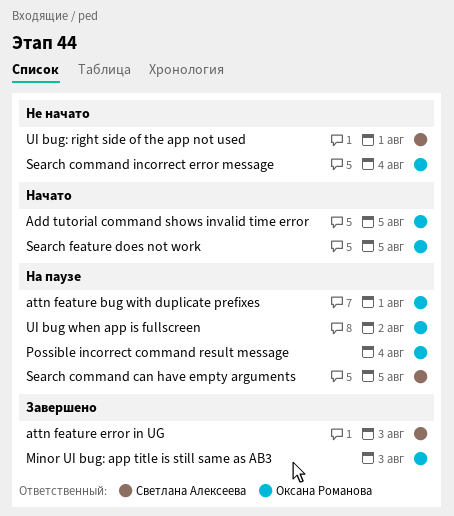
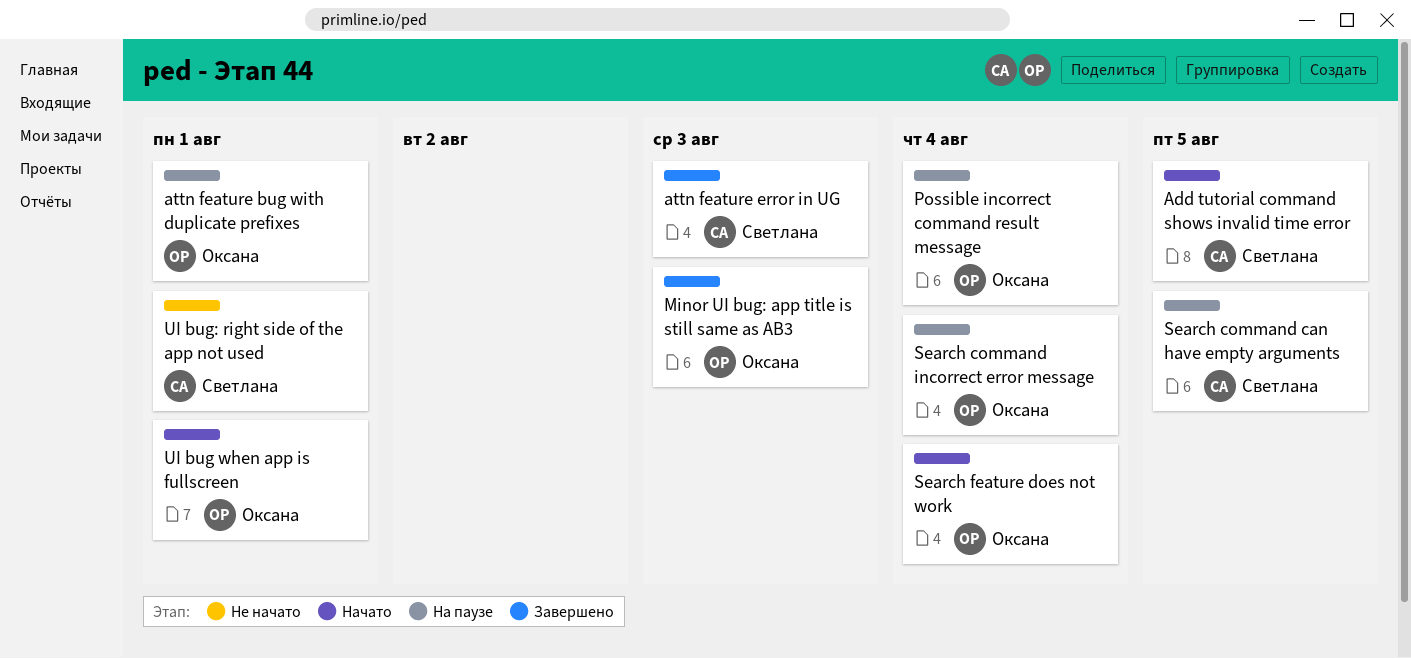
Add tutorial command shows invalid time error, owner: Оксана Романова -> Светлана Алексеева
Search command incorrect error message, status: Не начато -> На паузе
Search feature does not work, due: Aug 5 -> Aug 4
UI bug when app is fullscreen, status: На паузе -> Начато
UI bug when app is fullscreen, due: Aug 2 -> Aug 1

